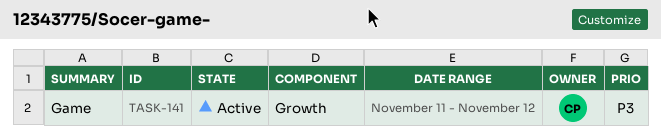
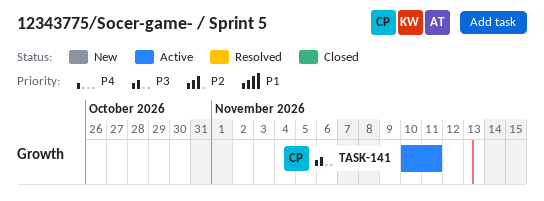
TASK-141, start: Nov 11 -> Nov 10
TASK-141, due: Nov 12 -> Nov 11

